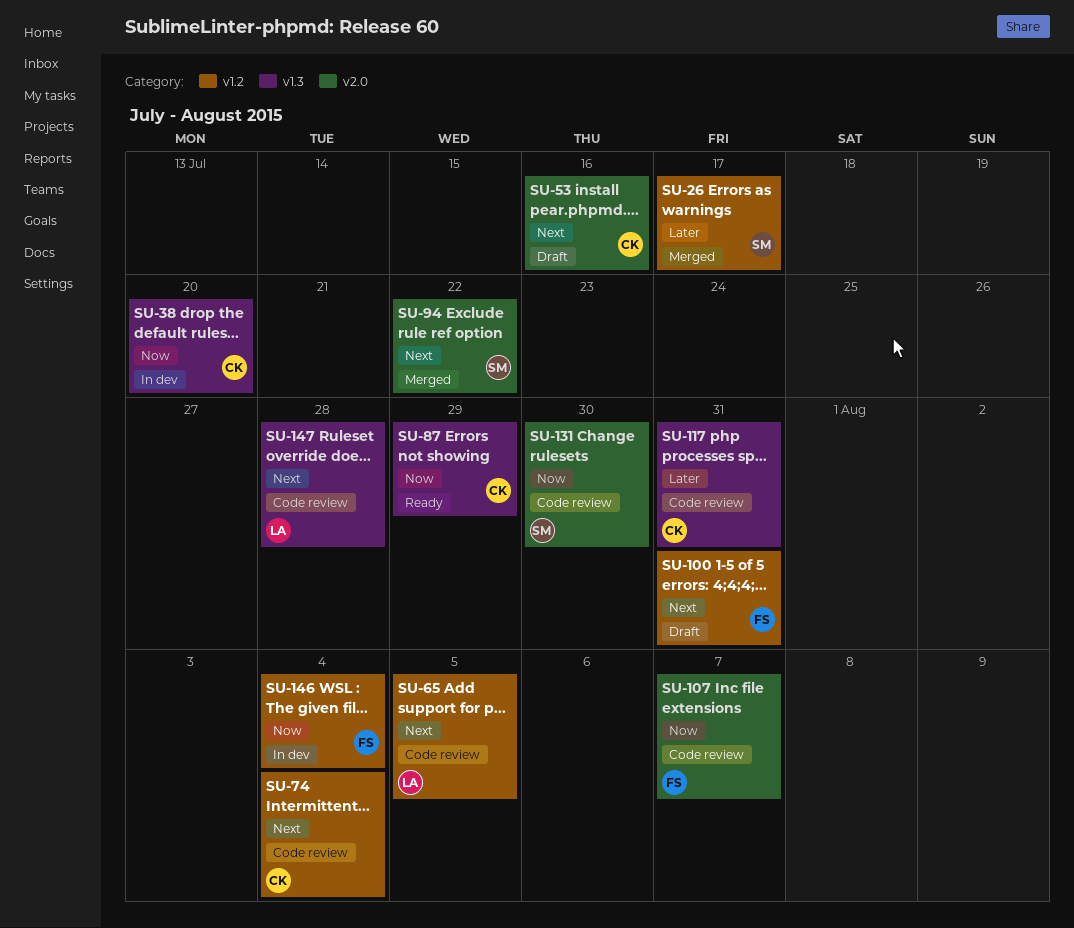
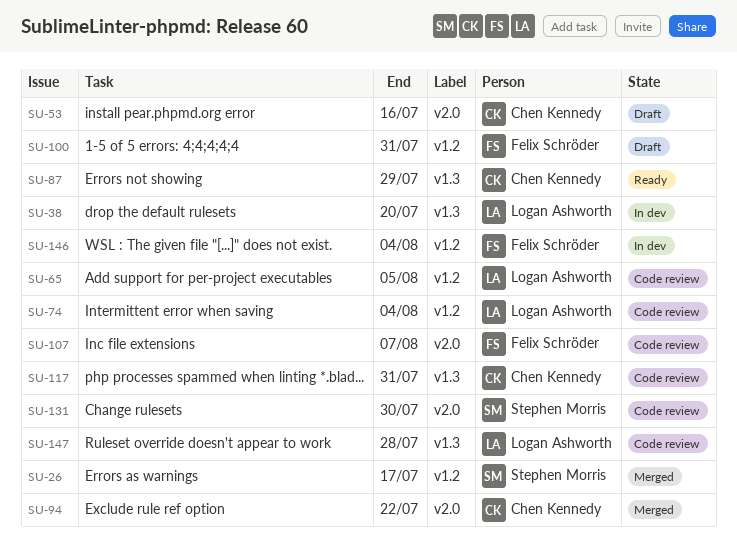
SU-38, owner: Chen Kennedy -> Logan Ashworth
SU-74, owner: Chen Kennedy -> Logan Ashworth
SU-94, owner: Stephen Morris -> Chen Kennedy

